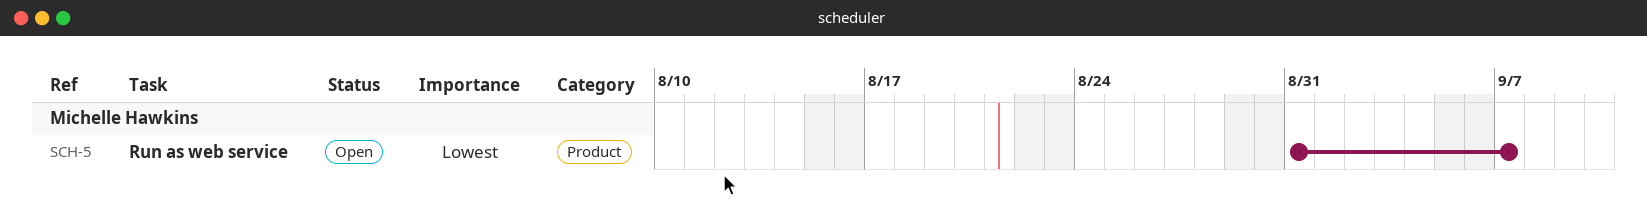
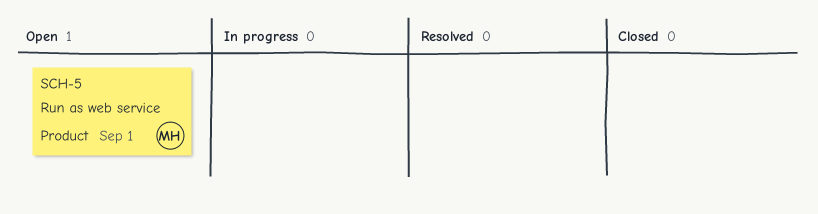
SCH-5, due: Sep 7 -> Sep 1

